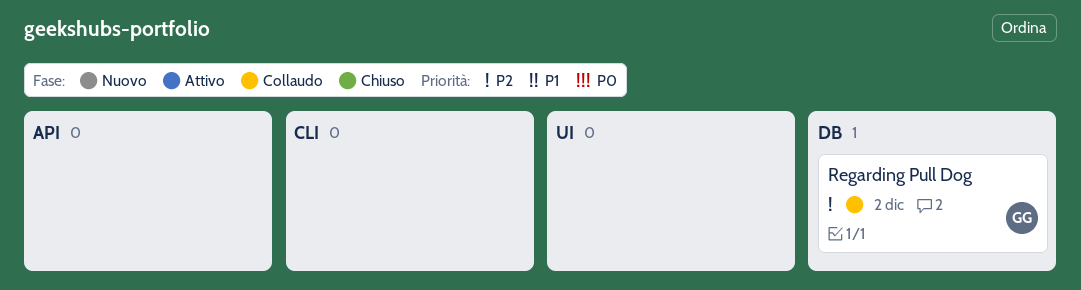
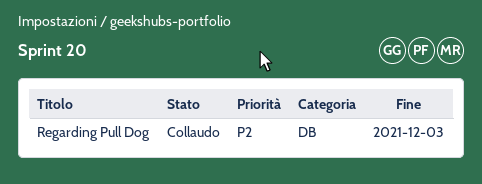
Regarding Pull Dog, due: Dec 2 -> Dec 3

